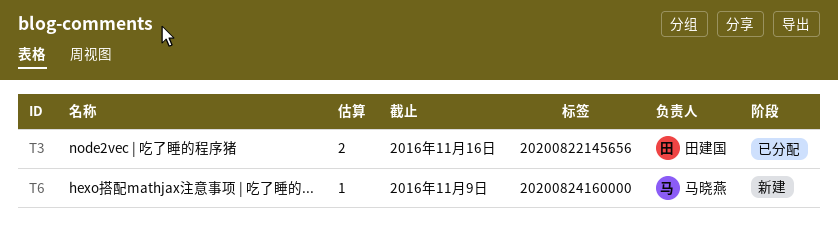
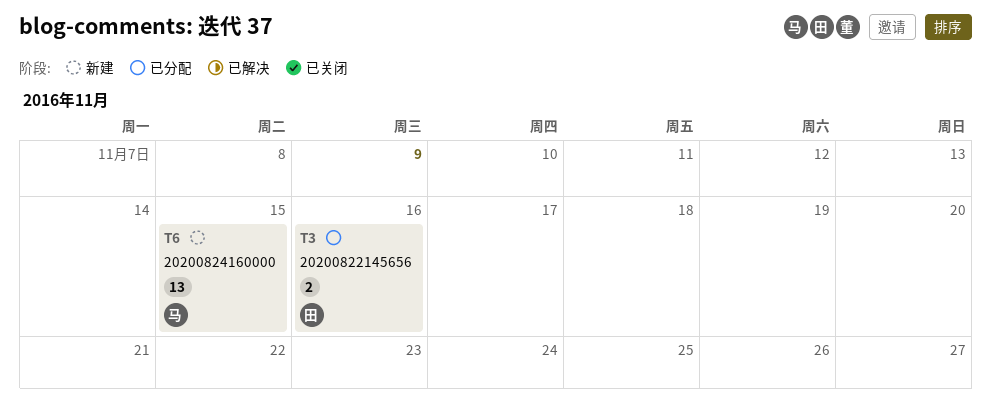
T6, estimate: 1 -> 13
T6, due: Nov 9 -> Nov 15

